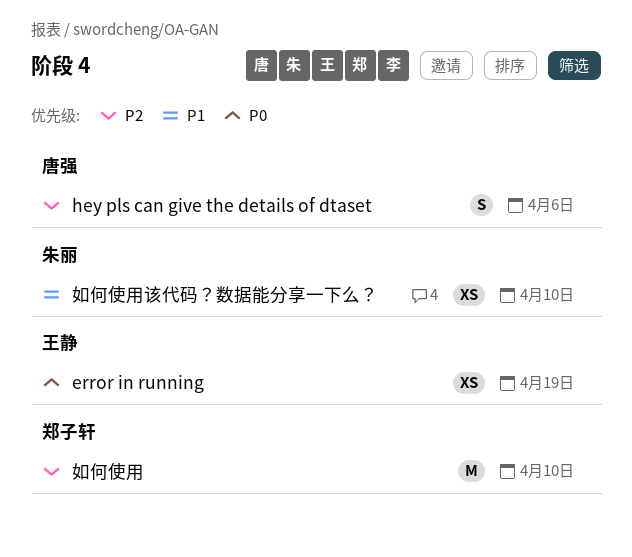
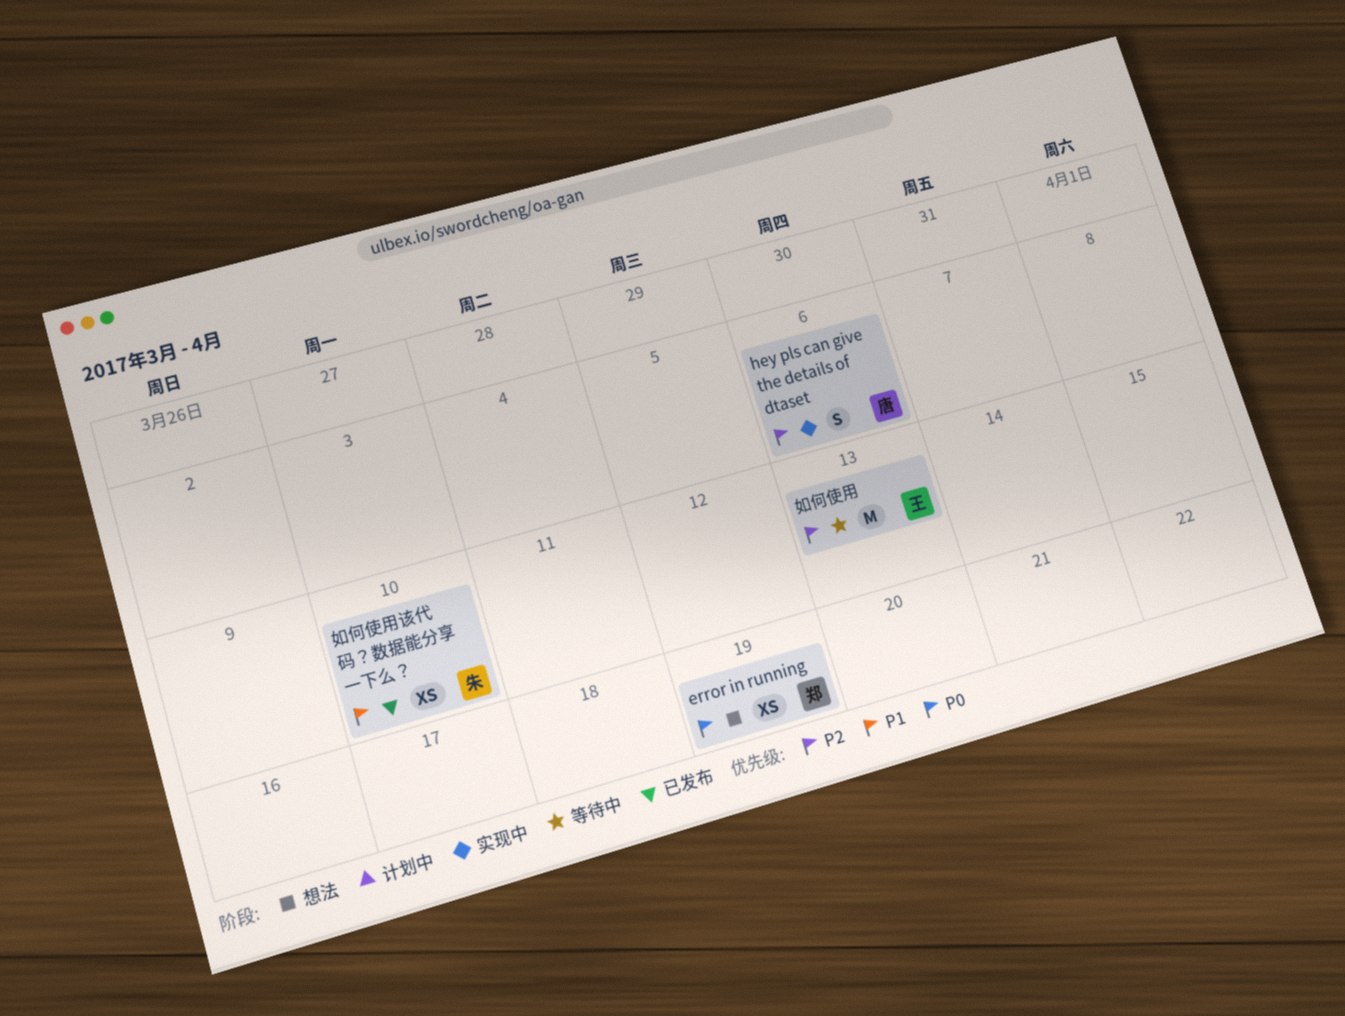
error in running, owner: 王静 -> 郑子轩
如何使用, owner: 郑子轩 -> 王静
如何使用, due: Apr 10 -> Apr 13

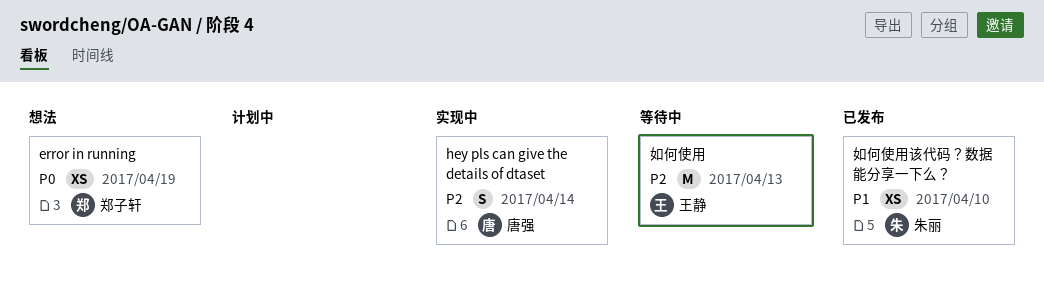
hey pls can give the details of dtaset, due: Apr 6 -> Apr 14

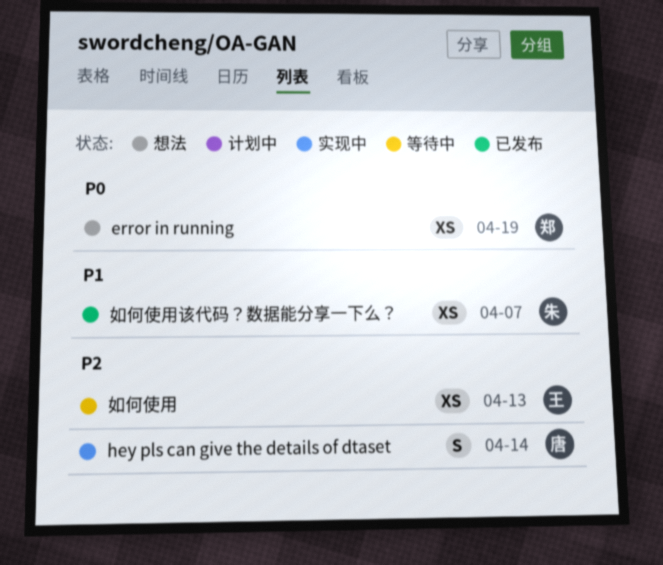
如何使用, estimate: M -> XS
如何使用该代码？数据能分享一下么？, due: Apr 10 -> Apr 7

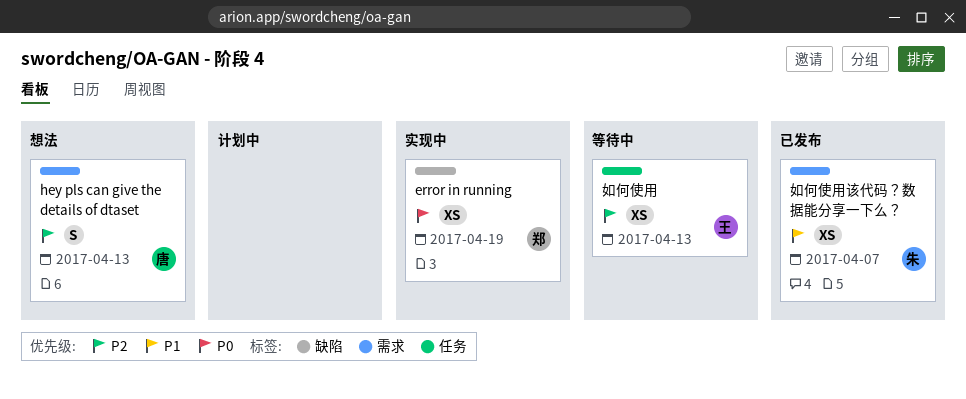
error in running, status: 想法 -> 实现中
hey pls can give the details of dtaset, status: 实现中 -> 想法
hey pls can give the details of dtaset, due: Apr 14 -> Apr 13

